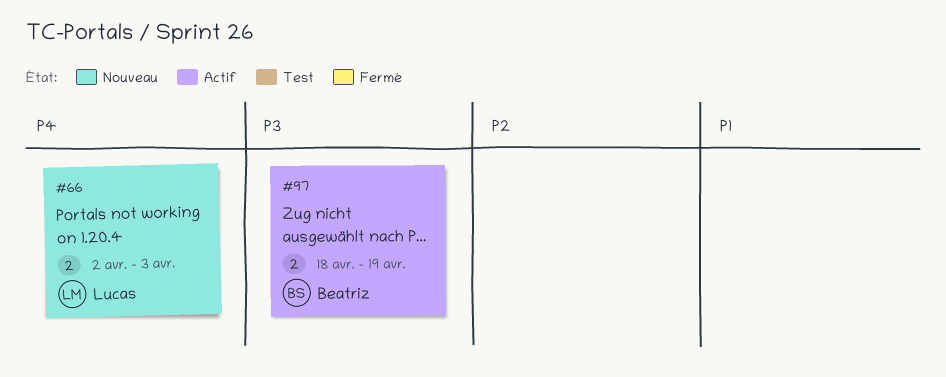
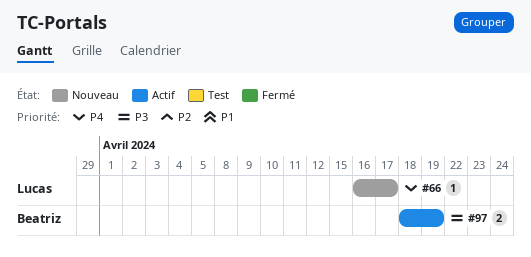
#66, estimate: 2 -> 1
#66, start: Apr 2 -> Apr 16
#66, due: Apr 3 -> Apr 17

